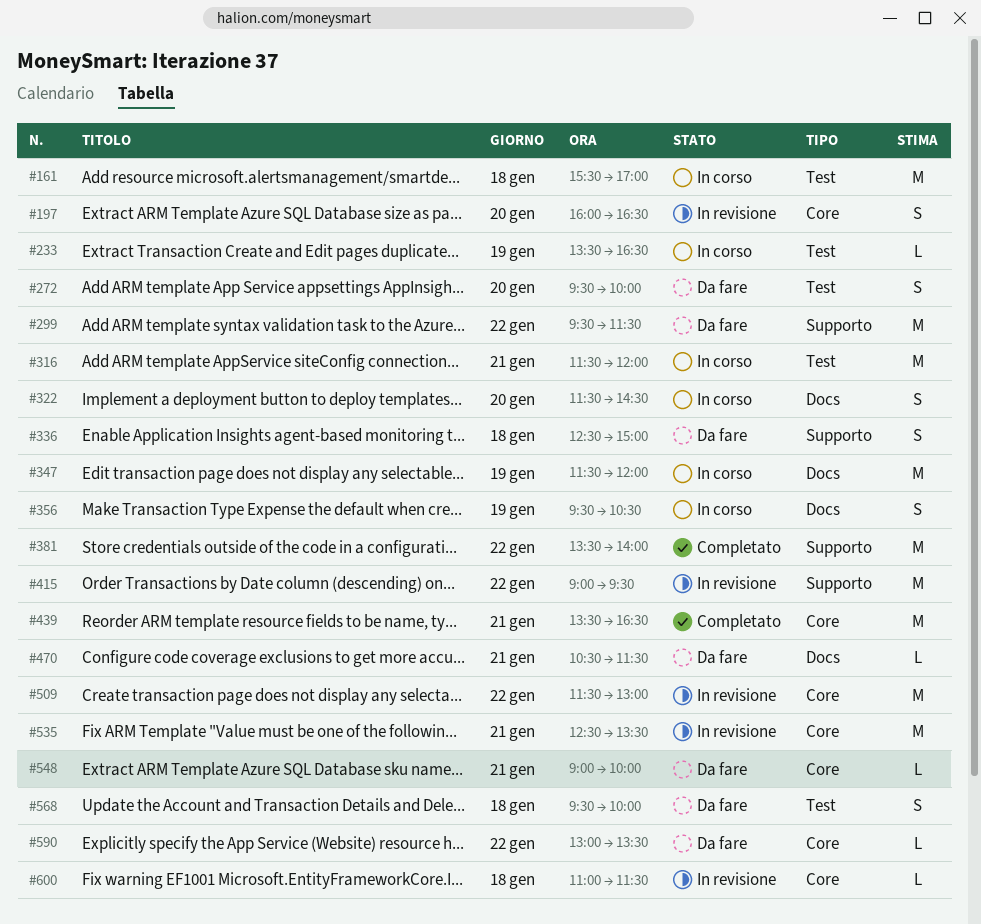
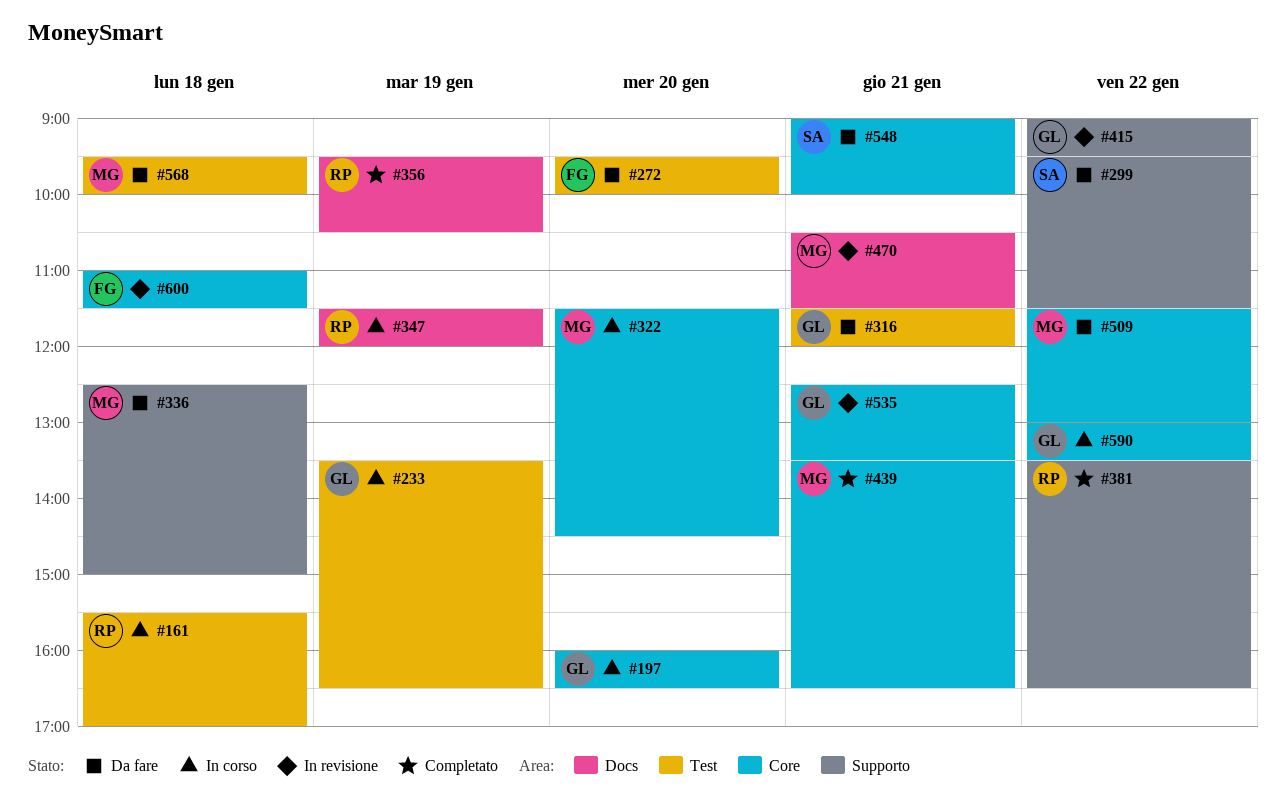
#197, status: In revisione -> In corso
#316, status: In corso -> Da fare
#322, label: Docs -> Core
#356, status: In corso -> Completato
#381, ends: 14:00 -> 16:30
#470, status: Da fare -> In revisione
#509, status: In revisione -> Da fare
#590, status: Da fare -> In corso

